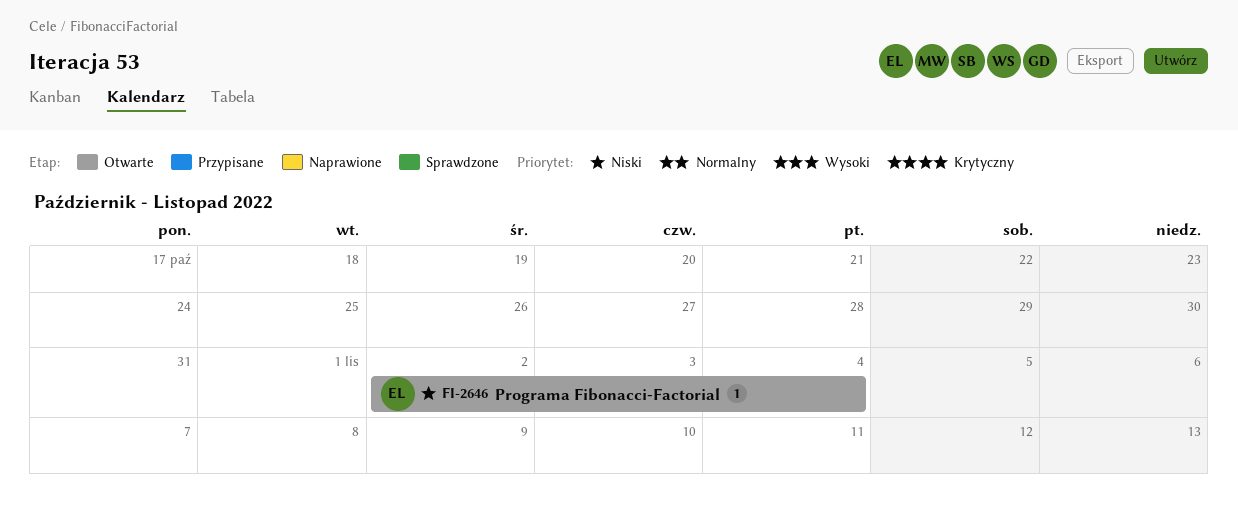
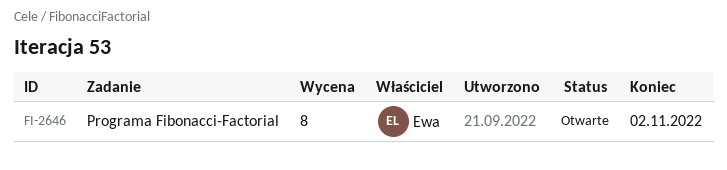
FI-2646, estimate: 1 -> 8
FI-2646, due: Nov 4 -> Nov 2

